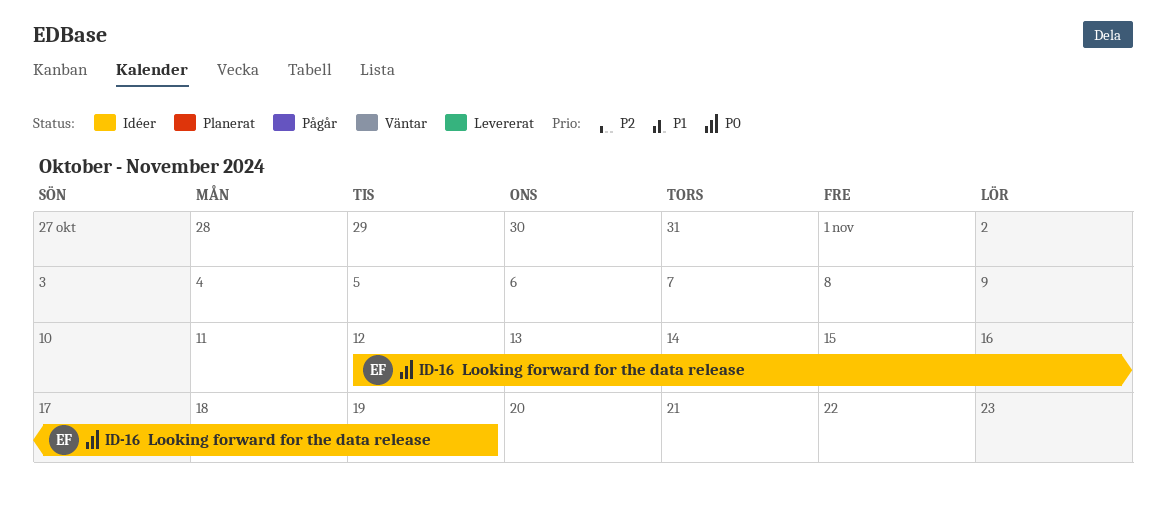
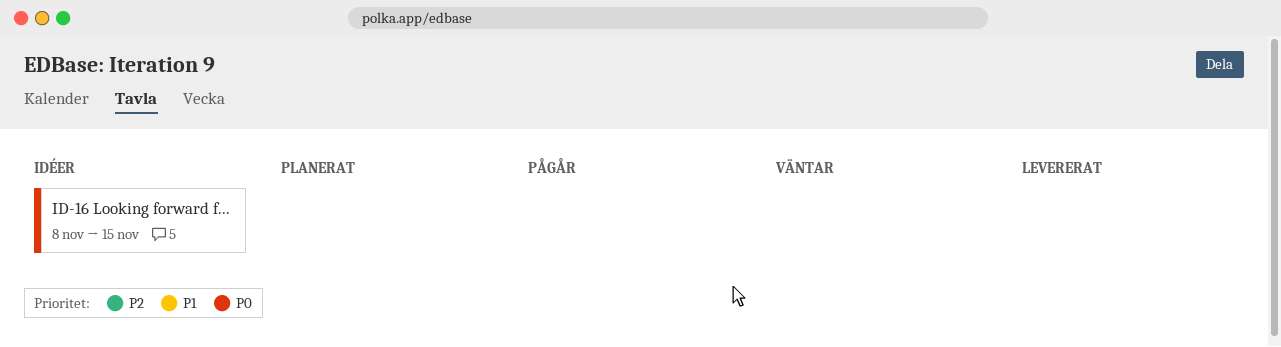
ID-16, start: Nov 12 -> Nov 8
ID-16, due: Nov 19 -> Nov 15

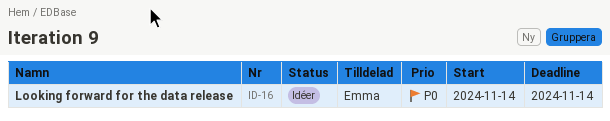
ID-16, start: Nov 8 -> Nov 14
ID-16, due: Nov 15 -> Nov 14

